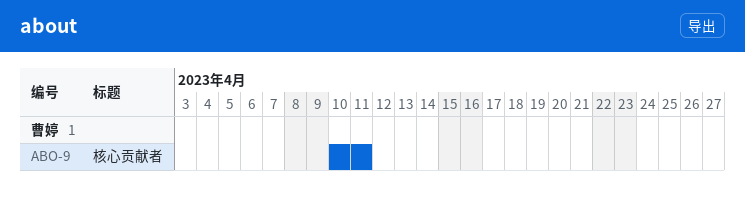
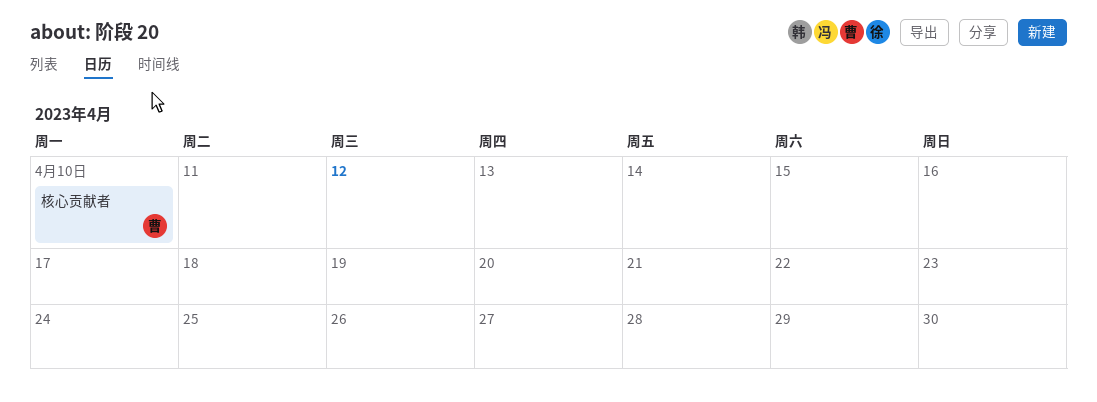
核心贡献者, due: Apr 11 -> Apr 10

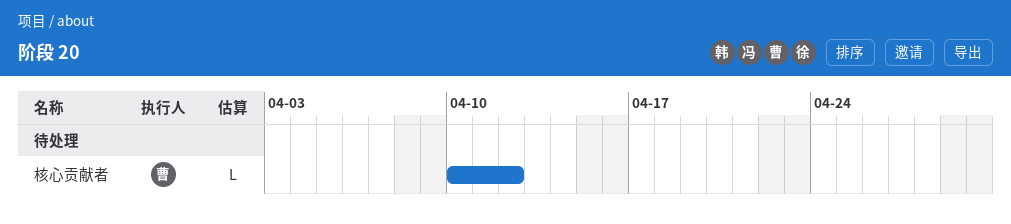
核心贡献者, due: Apr 10 -> Apr 12

